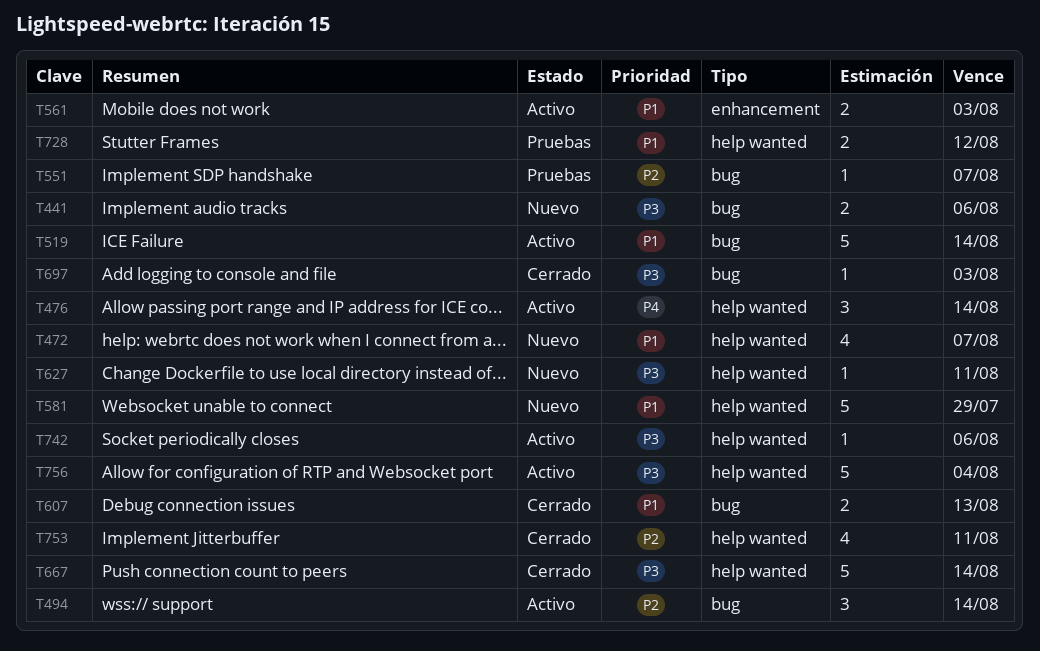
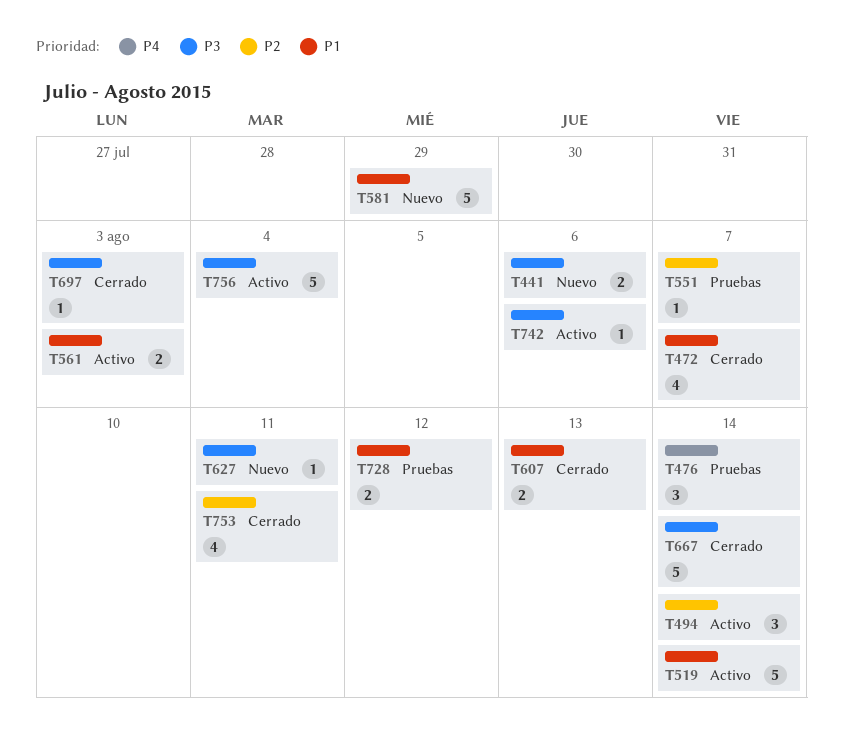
T472, status: Nuevo -> Cerrado
T476, status: Activo -> Pruebas

